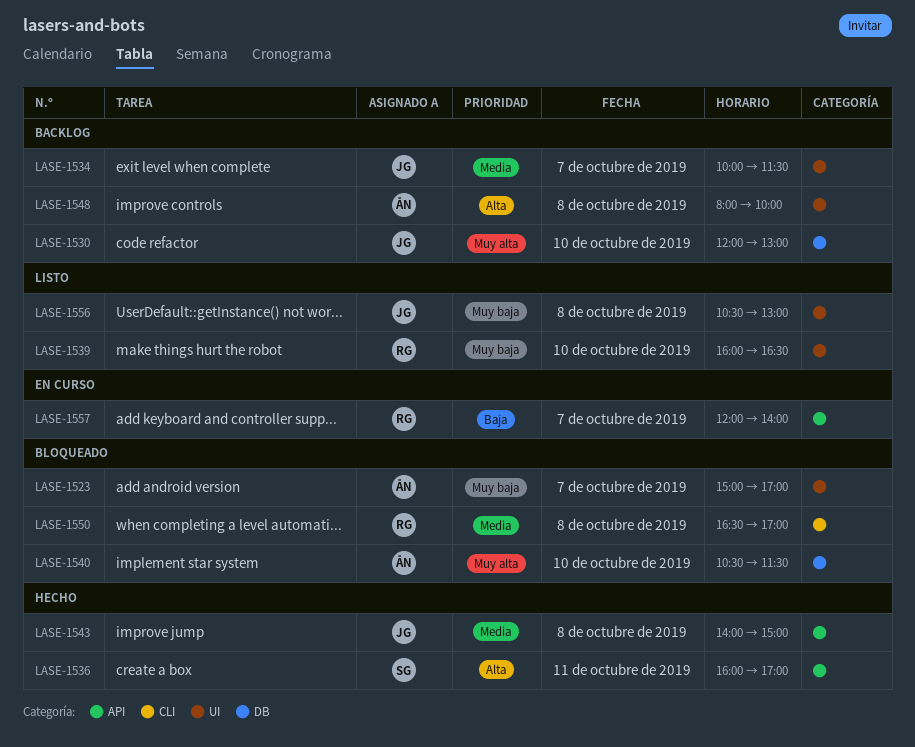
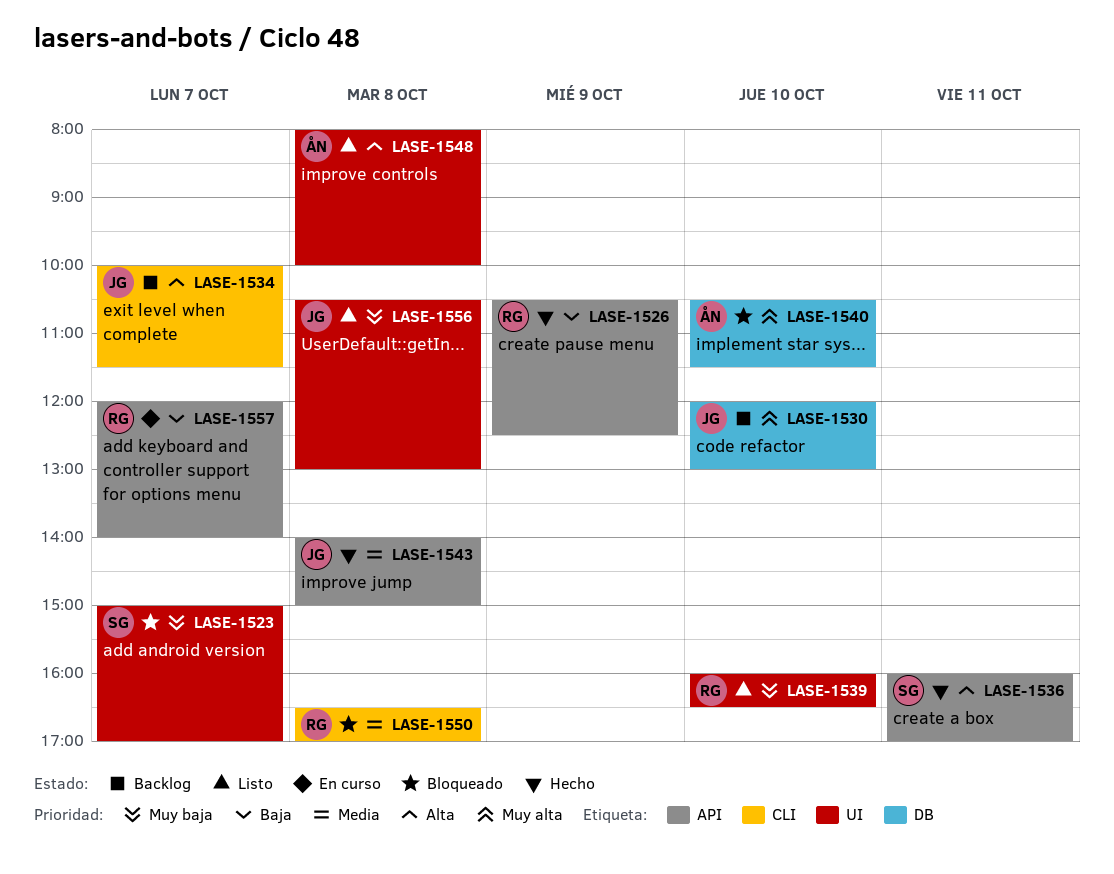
LASE-1523, owner: ÅN -> SG
LASE-1526: none -> present
LASE-1534, priority: Media -> Alta
LASE-1534, label: UI -> CLI
LASE-1548, status: Backlog -> Listo

